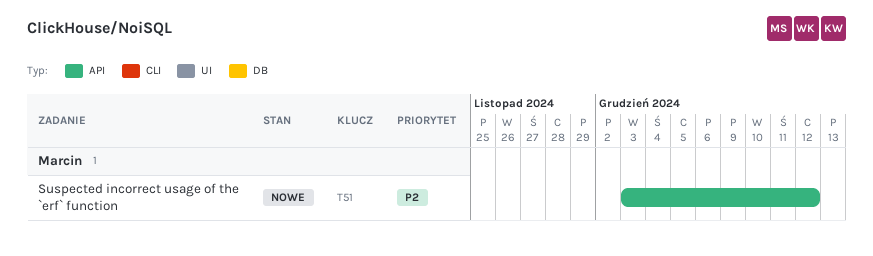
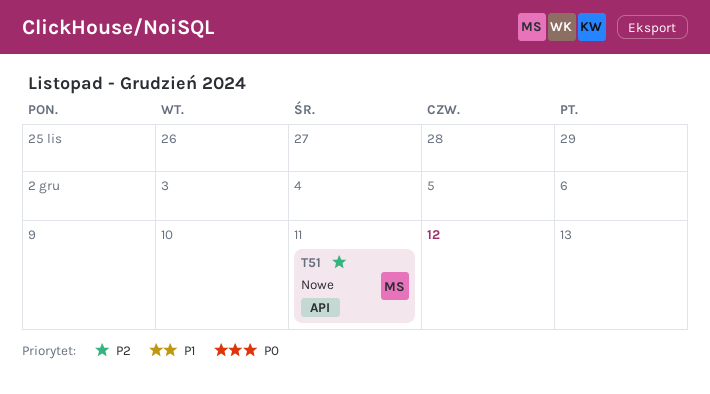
T51, due: Dec 12 -> Dec 11

